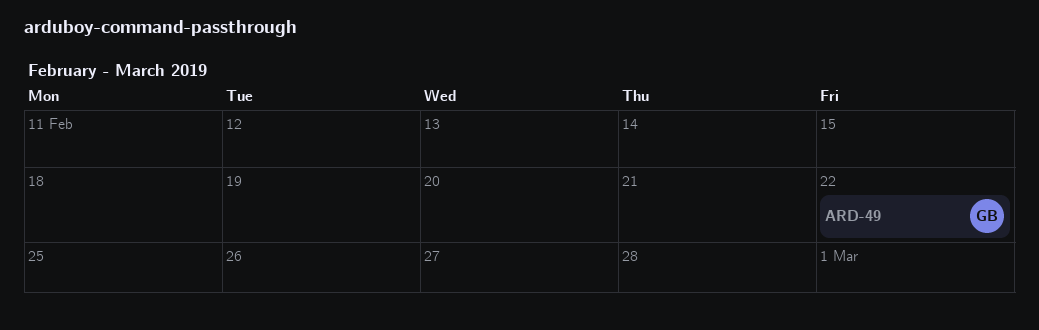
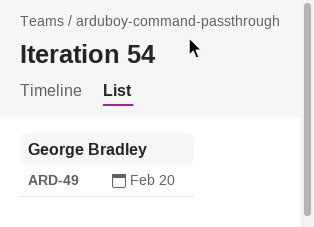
ARD-49, due: Feb 22 -> Feb 20

